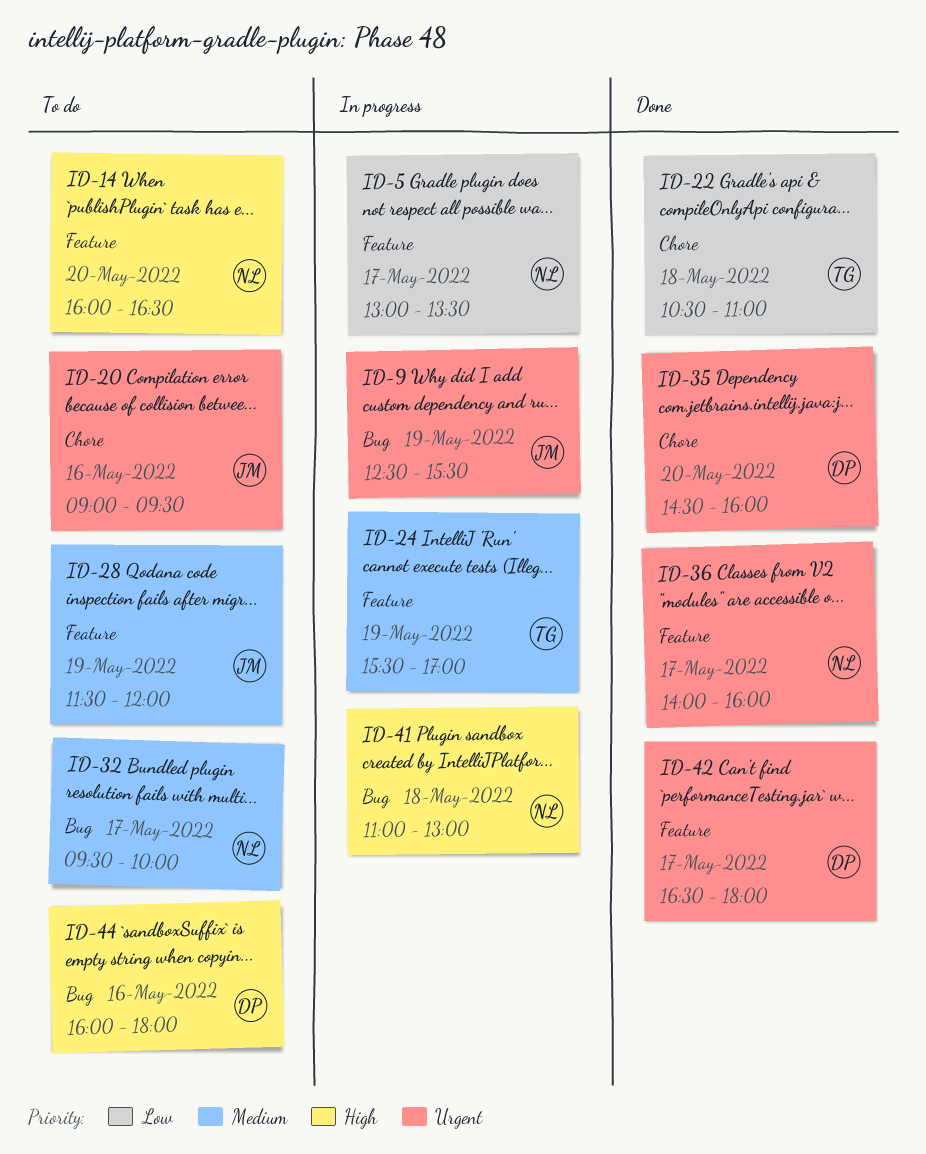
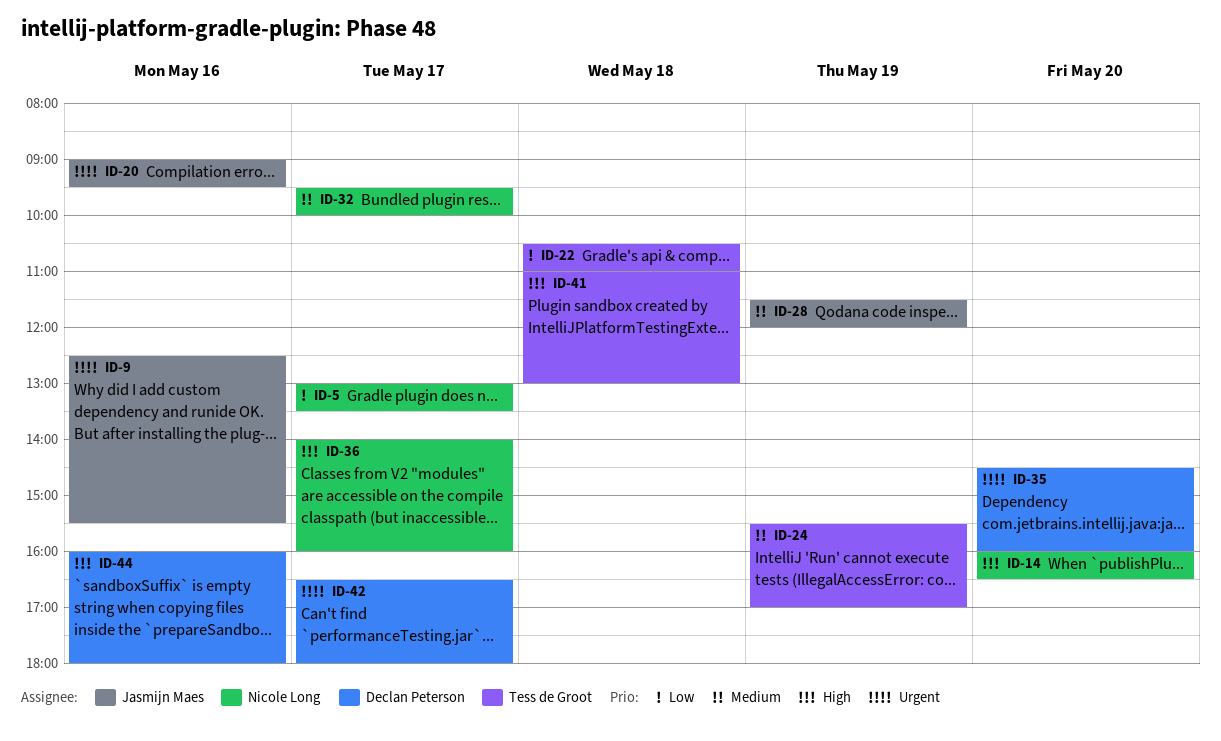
ID-9, day: May 19 -> May 16
ID-36, priority: Urgent -> High
ID-41, owner: Nicole Long -> Tess de Groot

